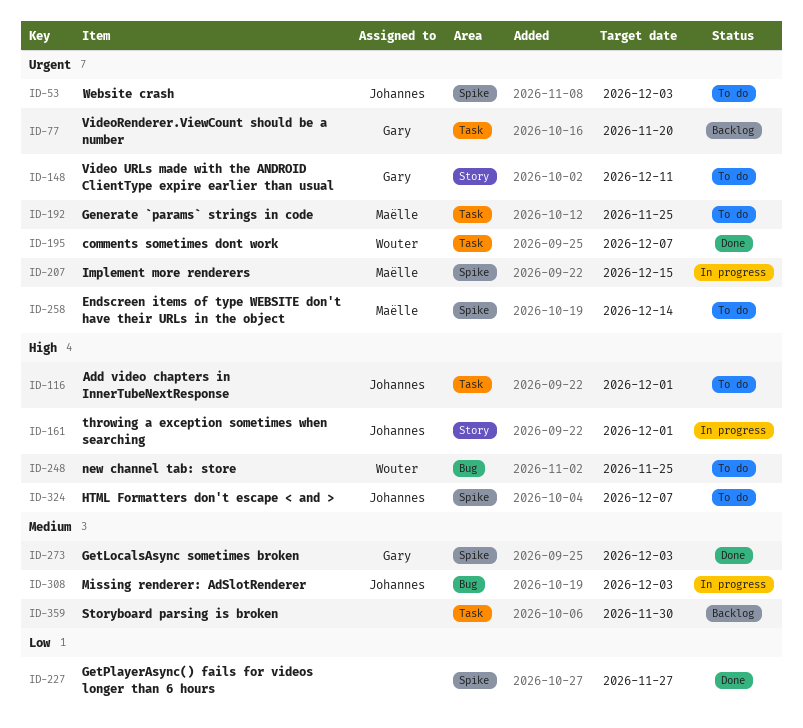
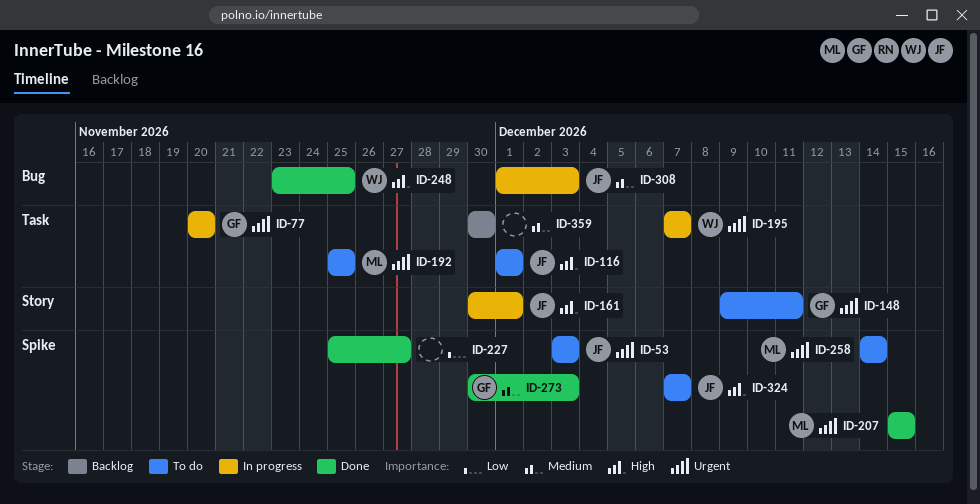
ID-77, status: Backlog -> In progress
ID-195, status: Done -> In progress
ID-207, status: In progress -> Done
ID-248, status: To do -> Done

